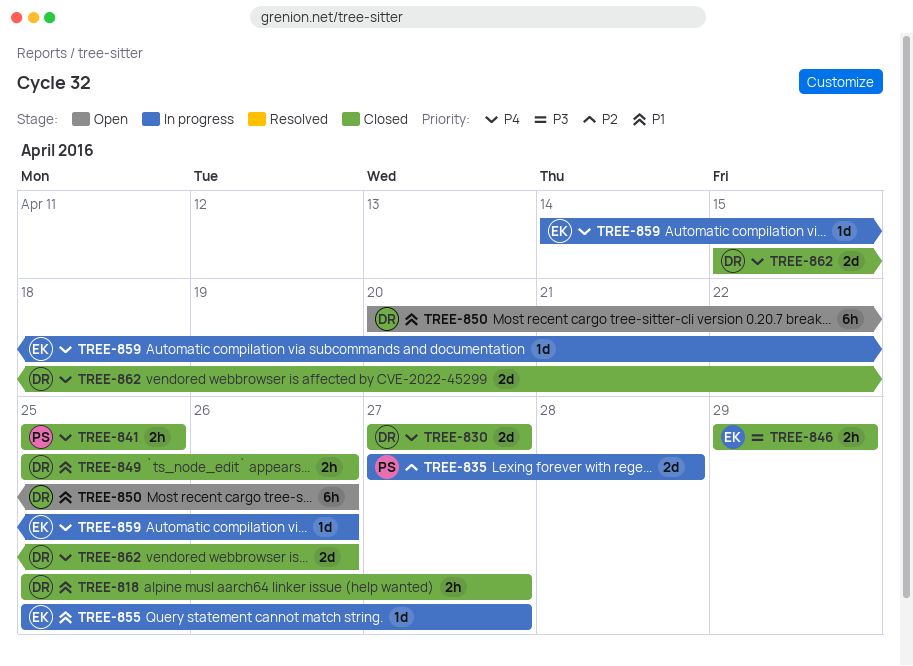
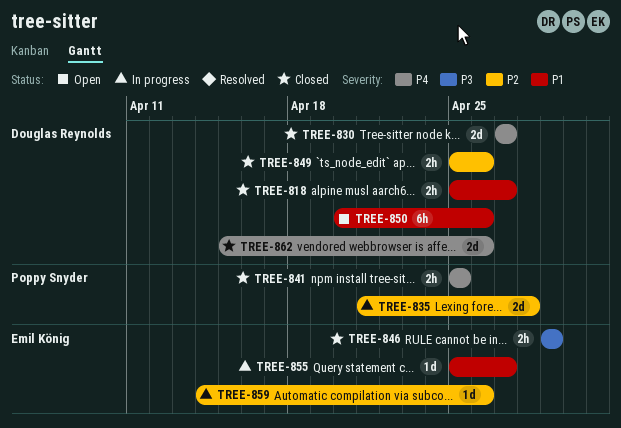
TREE-835, start: Apr 27 -> Apr 21
TREE-849, priority: P1 -> P2
TREE-859, priority: P4 -> P2

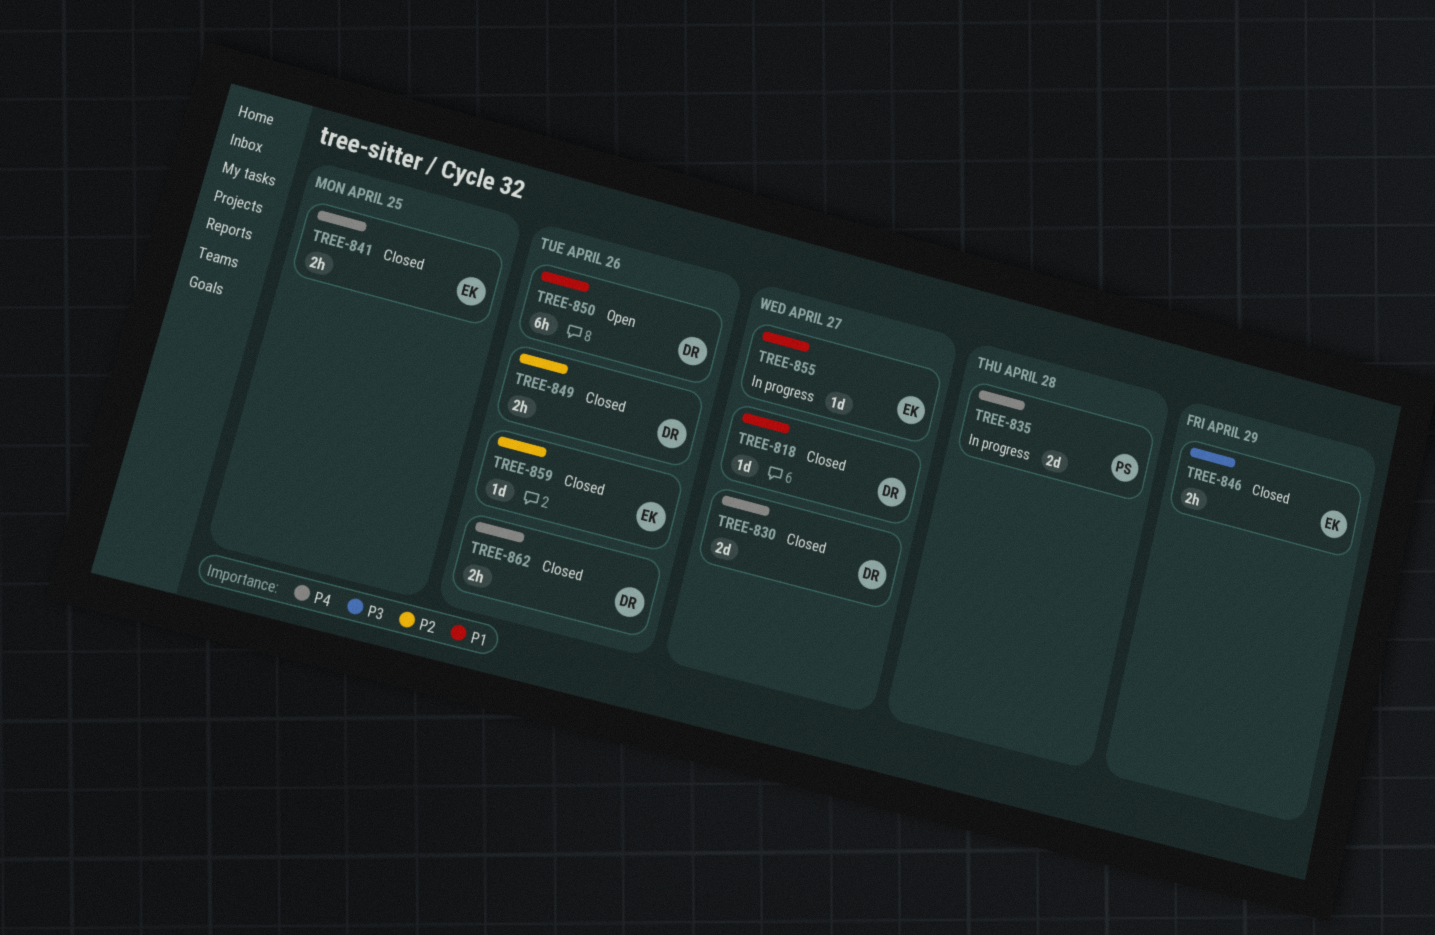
TREE-818, estimate: 2h -> 1d
TREE-835, priority: P2 -> P4
TREE-841, owner: Poppy Snyder -> Emil König
TREE-859, status: In progress -> Closed
TREE-862, estimate: 2d -> 2h

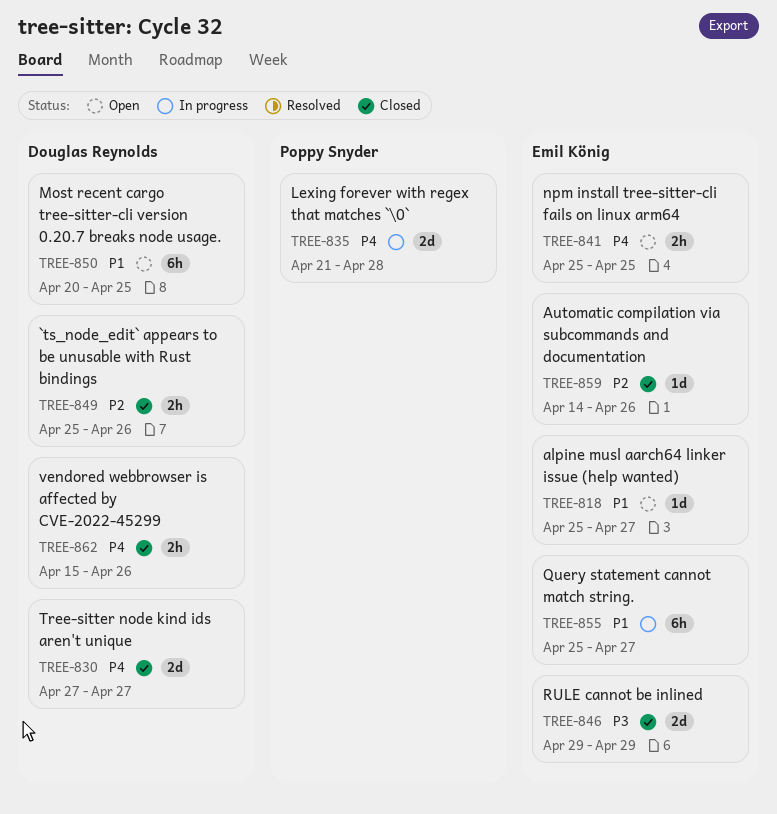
TREE-818, status: Closed -> Open
TREE-818, owner: Douglas Reynolds -> Emil König
TREE-841, status: Closed -> Open
TREE-846, estimate: 2h -> 2d
TREE-850, due: Apr 26 -> Apr 25
TREE-855, estimate: 1d -> 6h

